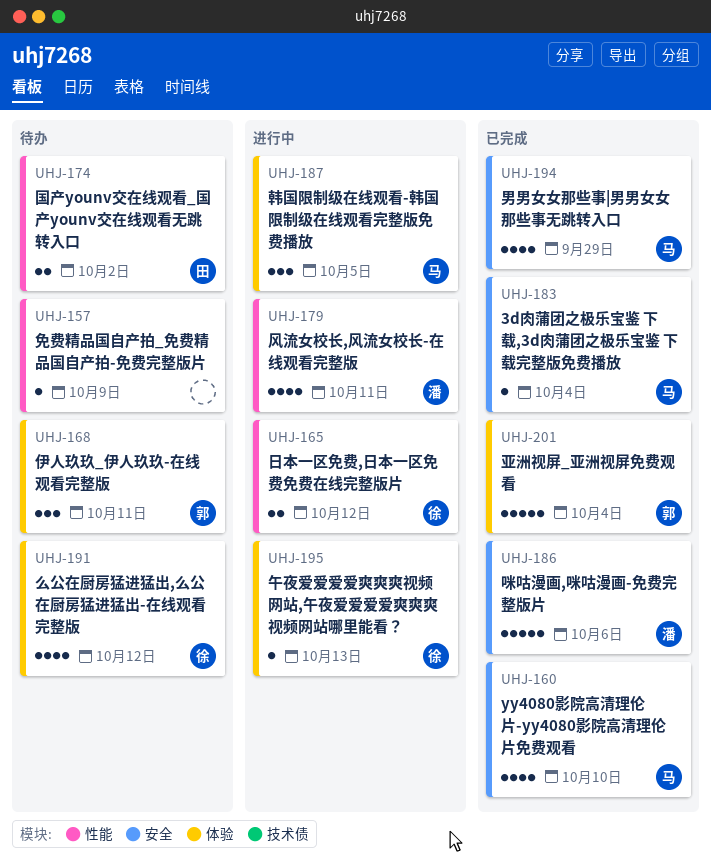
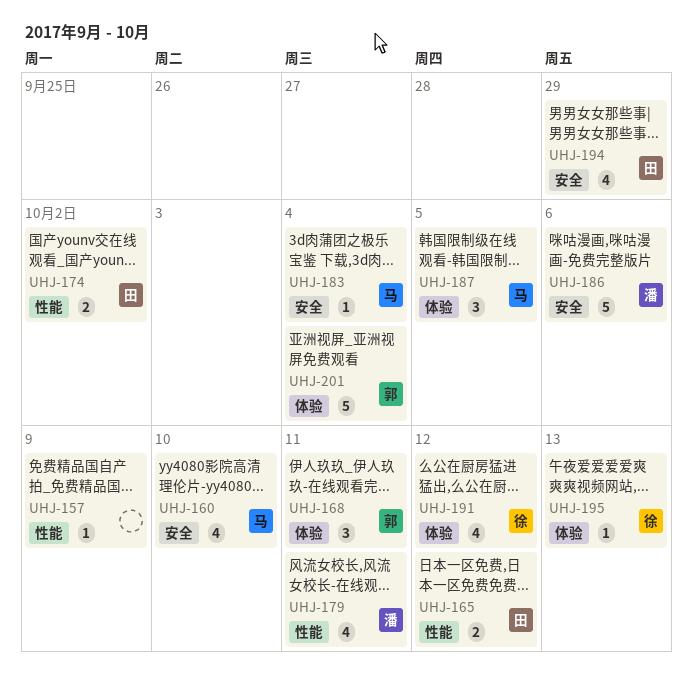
UHJ-165, owner: 徐 -> 田
UHJ-194, owner: 马 -> 田

